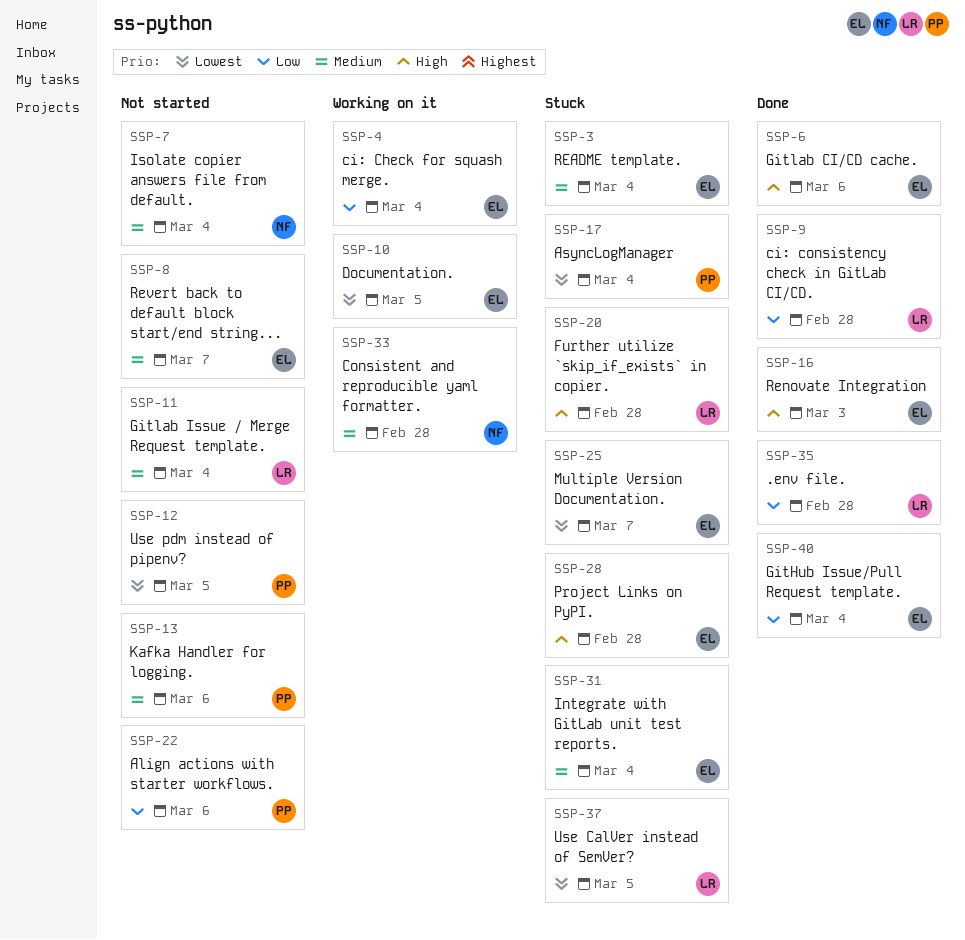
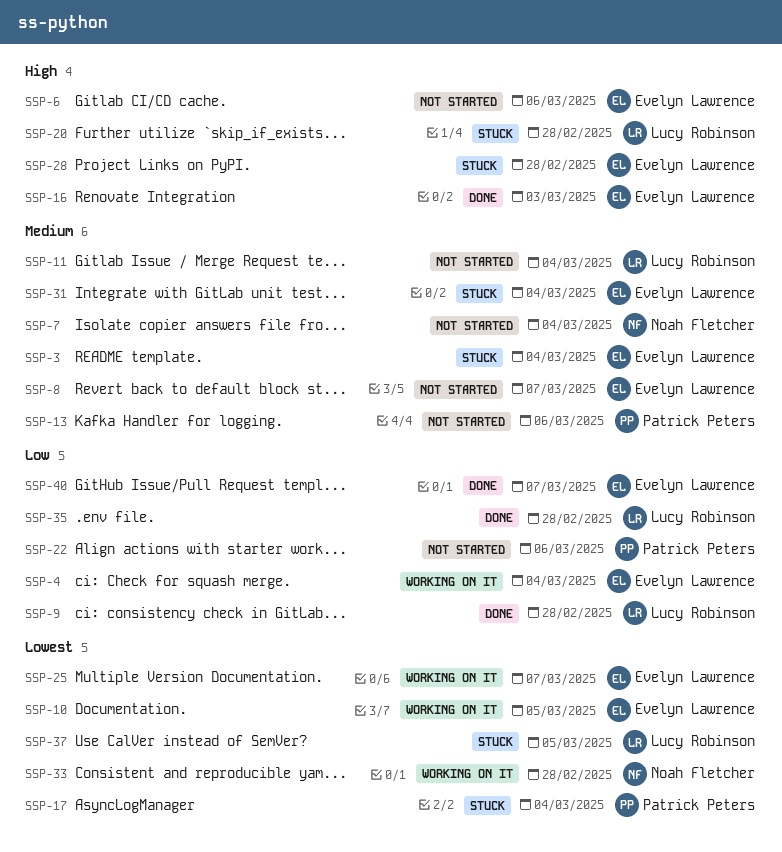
SSP-6, status: Done -> Not started
SSP-12: present -> none
SSP-25, status: Stuck -> Working on it
SSP-33, priority: Medium -> Lowest
SSP-40, due: Mar 4 -> Mar 7

